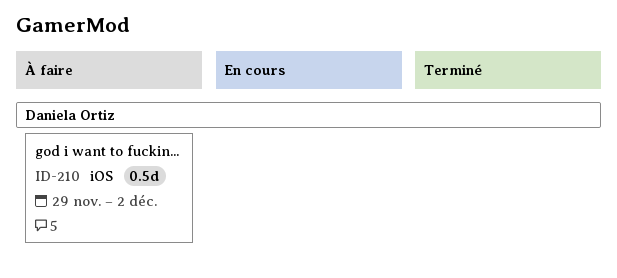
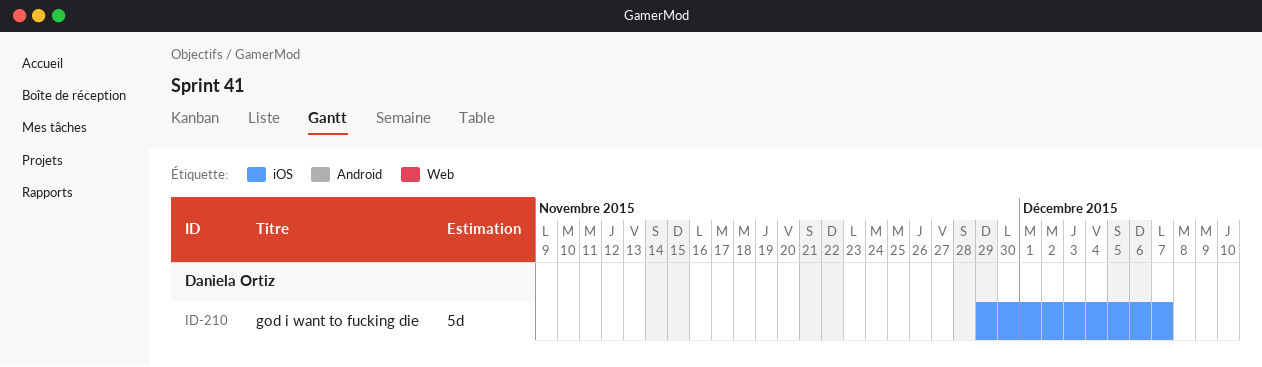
ID-210, estimate: 0.5d -> 5d
ID-210, due: Dec 2 -> Dec 7

